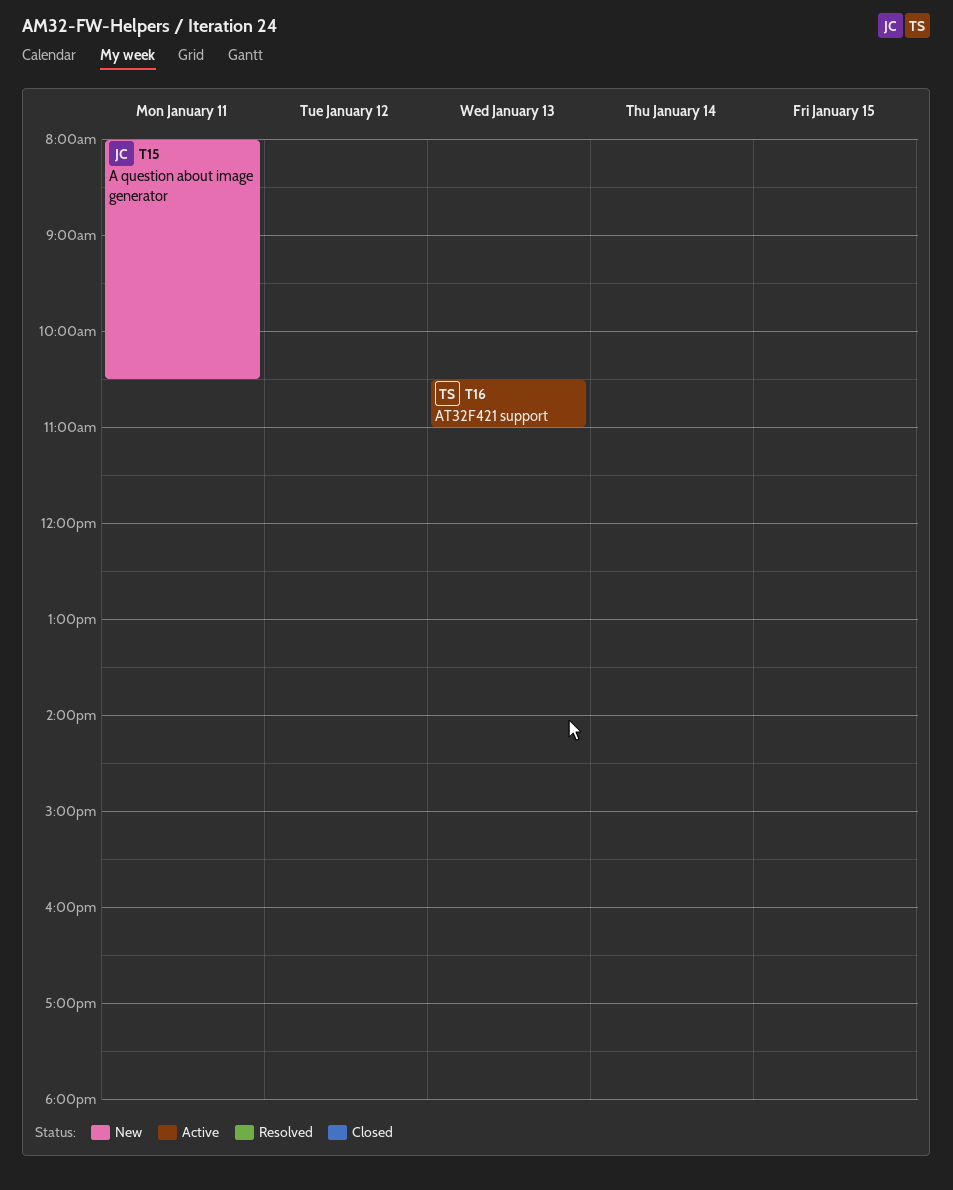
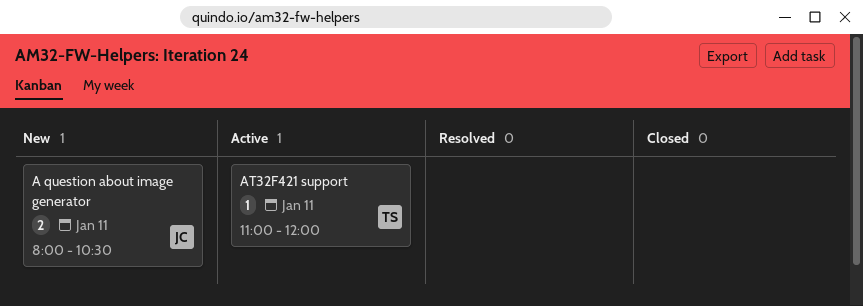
AT32F421 support, day: Jan 13 -> Jan 11
AT32F421 support, begins: 10:30 -> 11:00
AT32F421 support, ends: 11:00 -> 12:00

